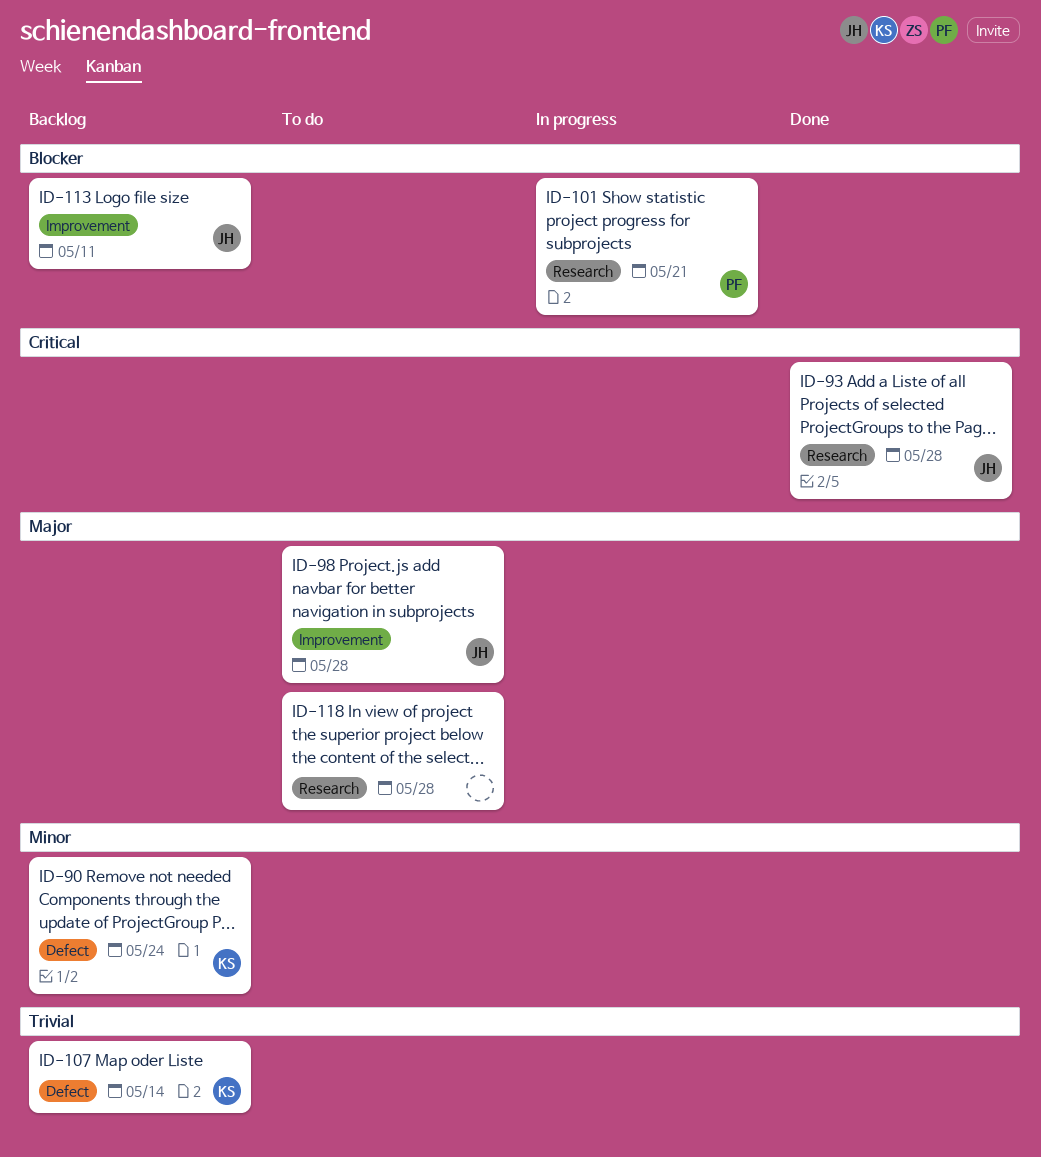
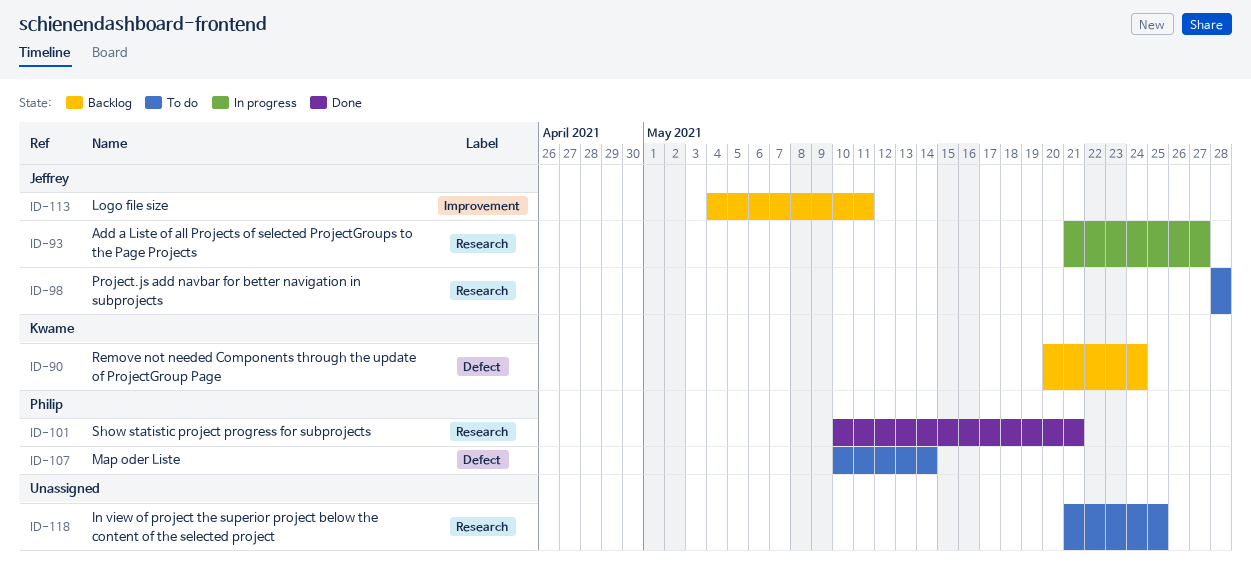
ID-93, status: Done -> In progress
ID-93, due: May 28 -> May 27
ID-98, label: Improvement -> Research
ID-101, status: In progress -> Done
ID-107, status: Backlog -> To do
ID-107, owner: Kwame -> Philip
ID-118, due: May 28 -> May 25

